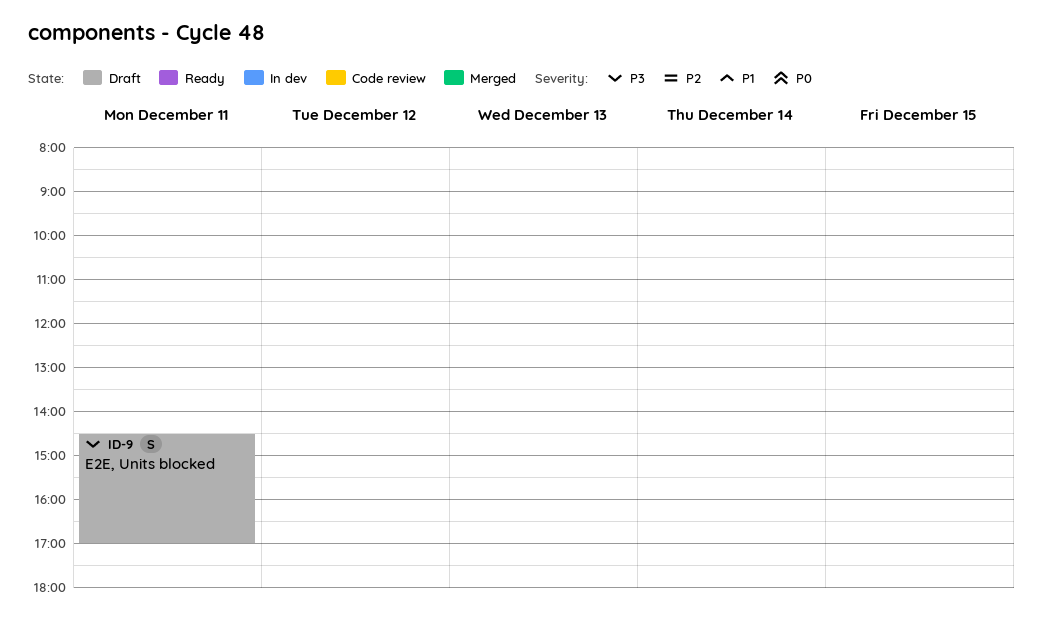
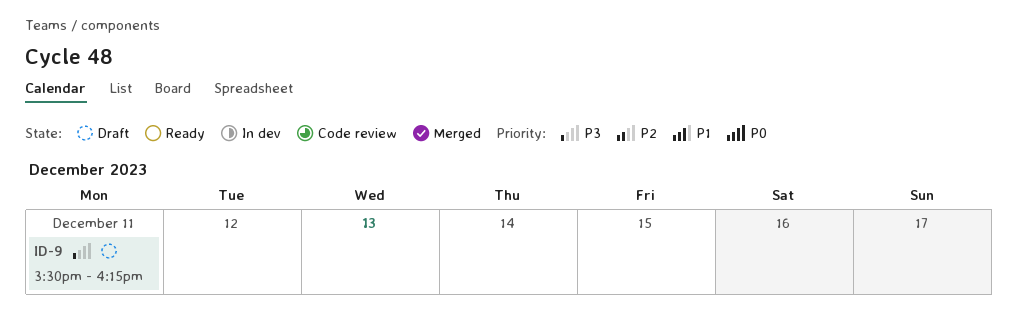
ID-9, begins: 14:30 -> 15:30
ID-9, ends: 17:00 -> 16:15

